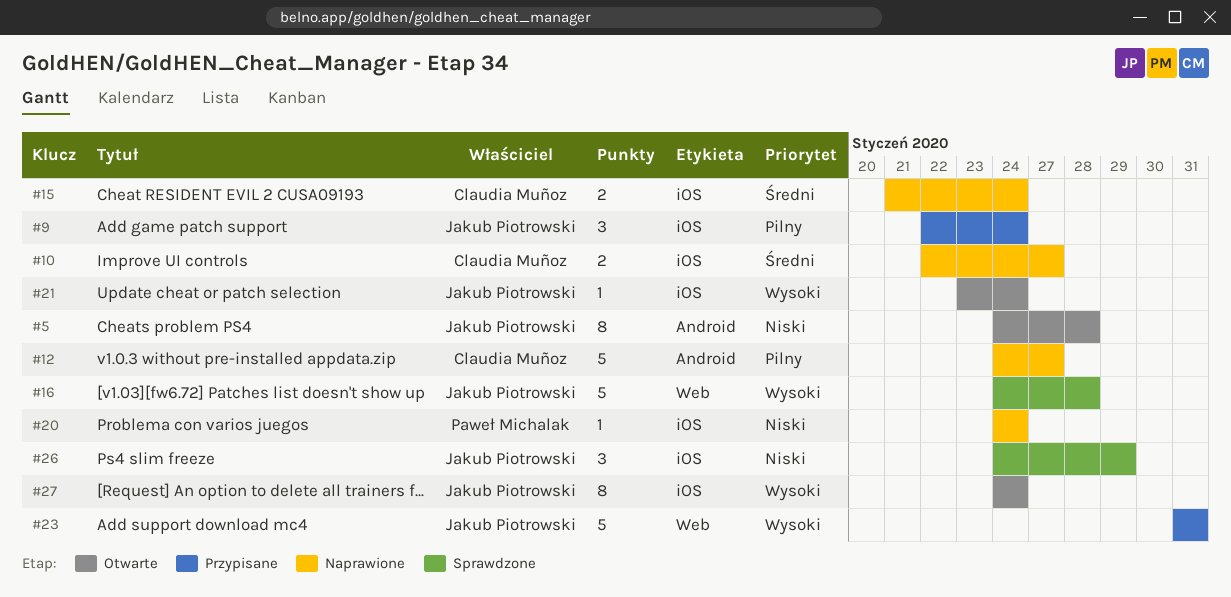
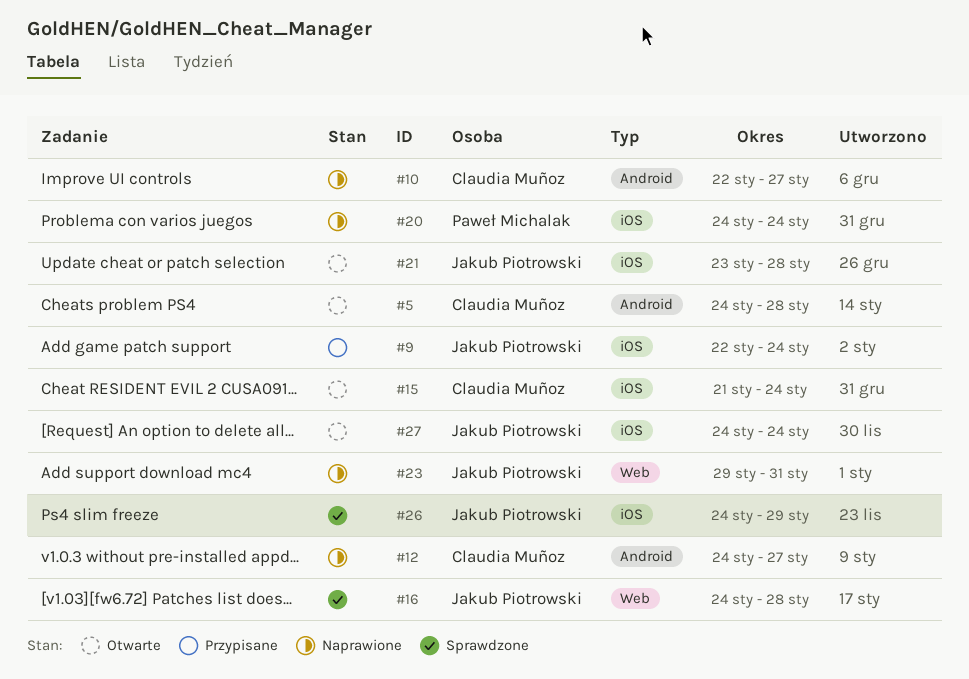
#5, owner: Jakub Piotrowski -> Claudia Muñoz
#10, label: iOS -> Android
#15, status: Naprawione -> Otwarte
#21, due: Jan 24 -> Jan 28
#23, status: Przypisane -> Naprawione
#23, start: Jan 31 -> Jan 29

